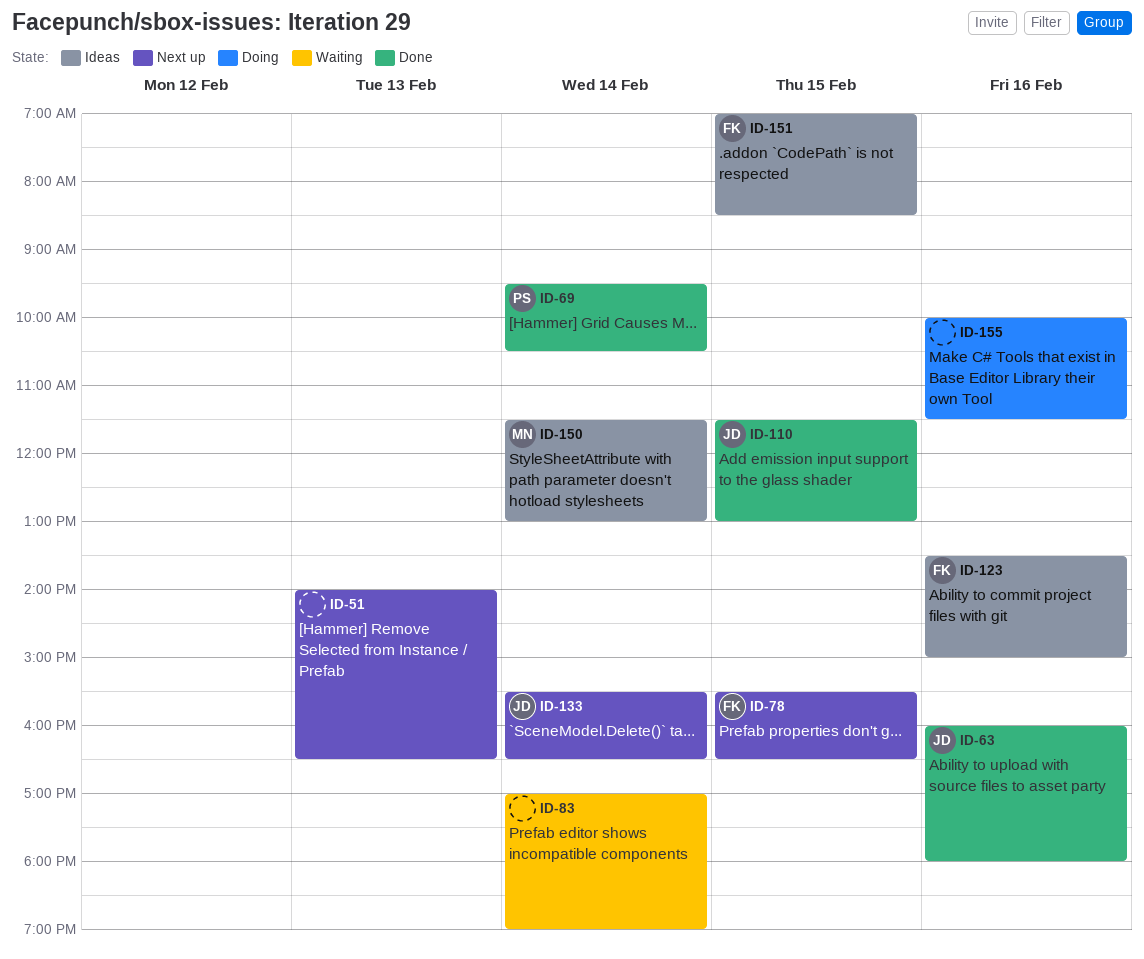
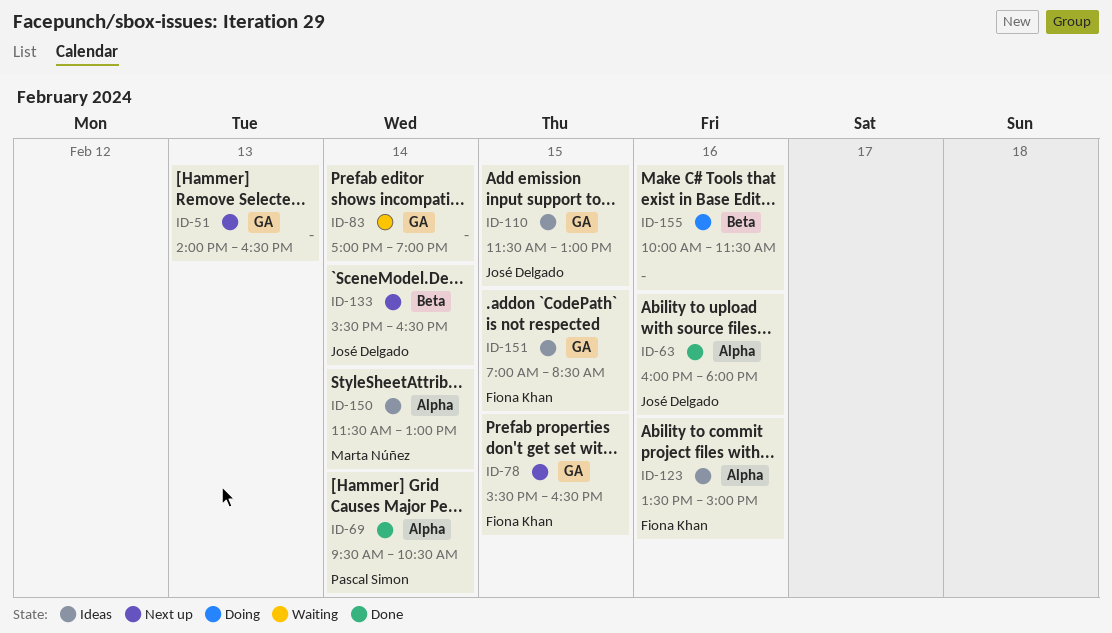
ID-110, status: Done -> Ideas

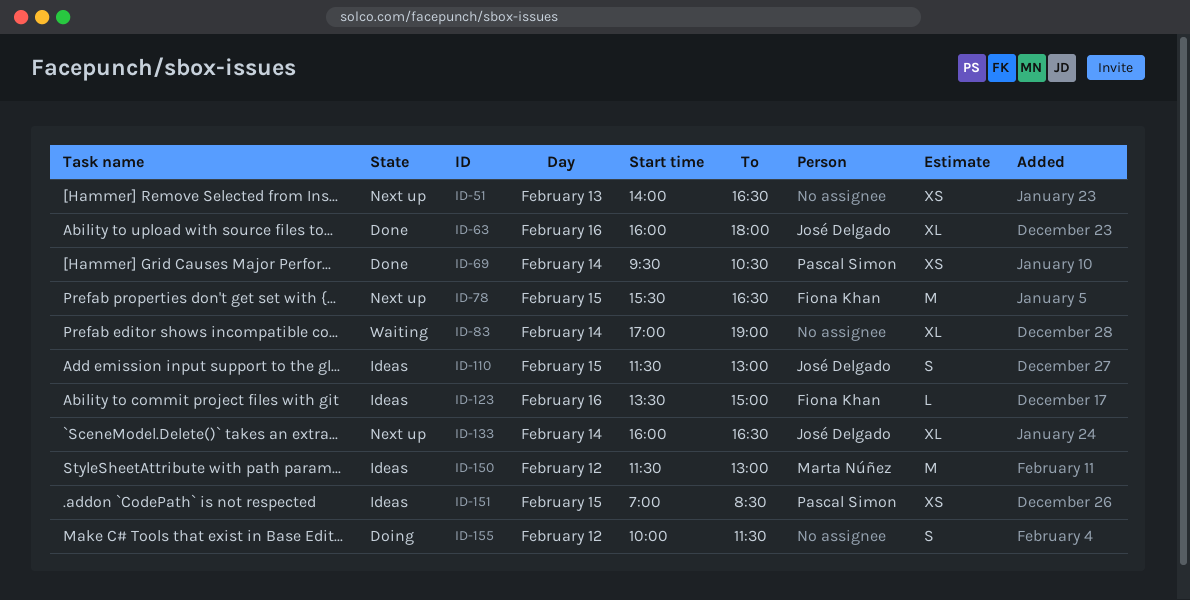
ID-133, begins: 15:30 -> 16:00
ID-150, day: Feb 14 -> Feb 12
ID-151, owner: Fiona Khan -> Pascal Simon
ID-155, day: Feb 16 -> Feb 12

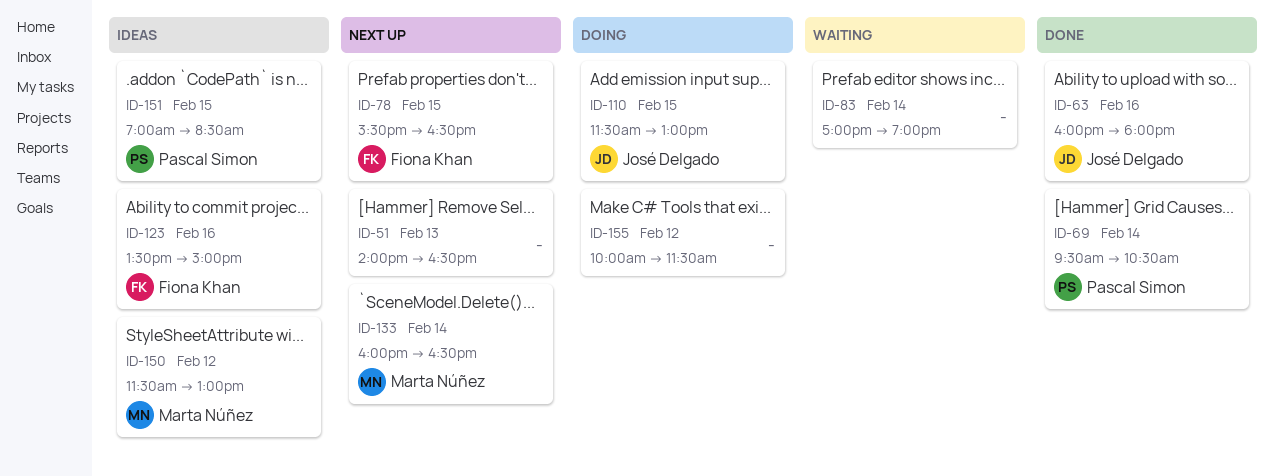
ID-110, status: Ideas -> Doing
ID-133, owner: José Delgado -> Marta Núñez

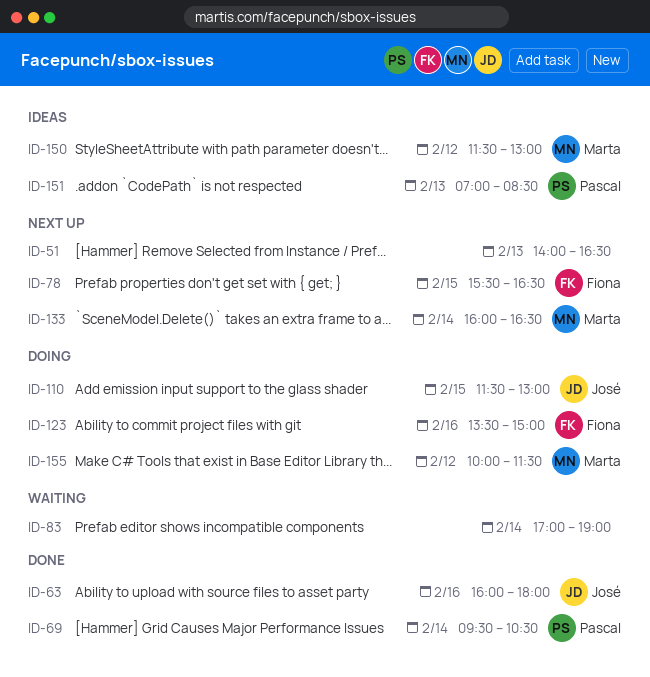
ID-123, status: Ideas -> Doing
ID-151, day: Feb 15 -> Feb 13
ID-155, owner: none -> Marta Núñez

